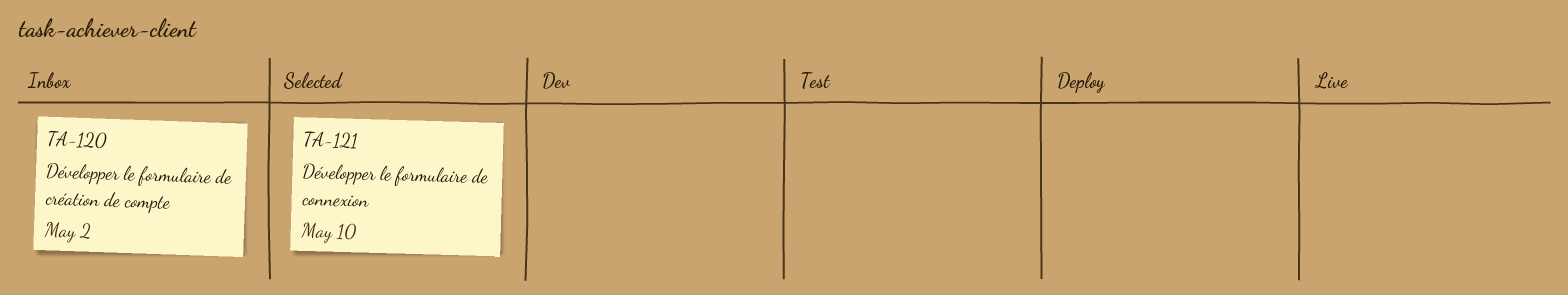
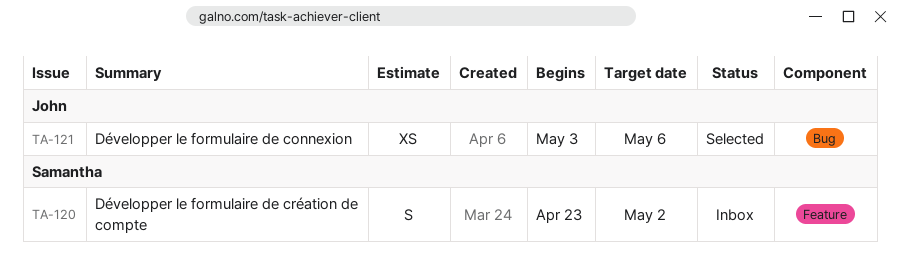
TA-121, due: May 10 -> May 6

